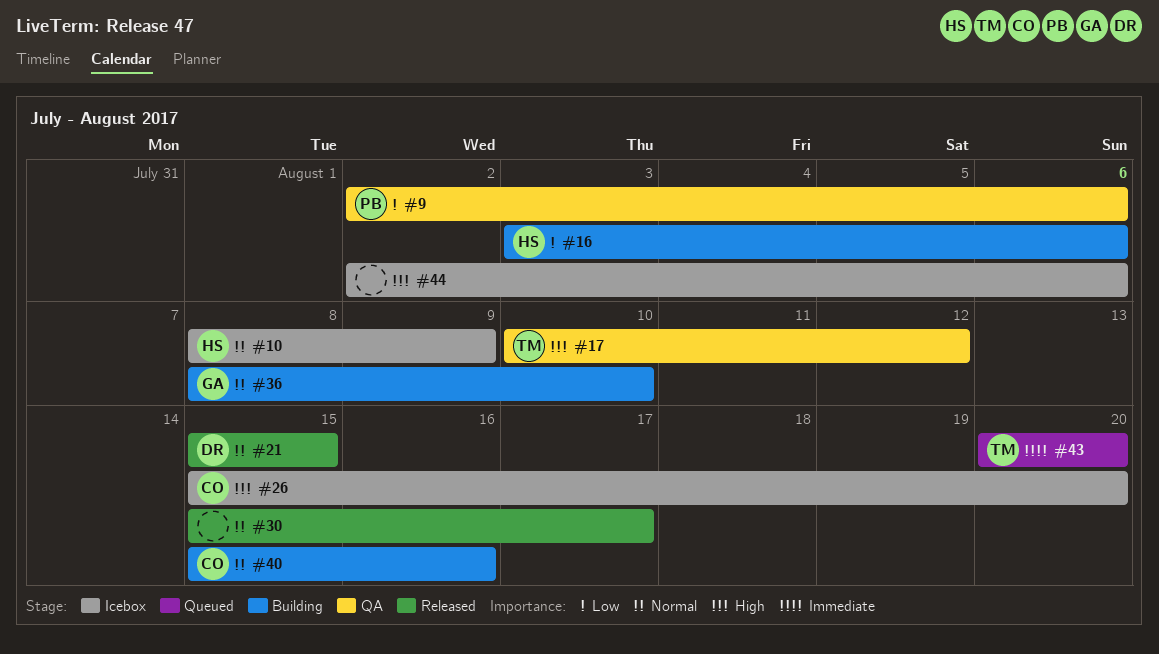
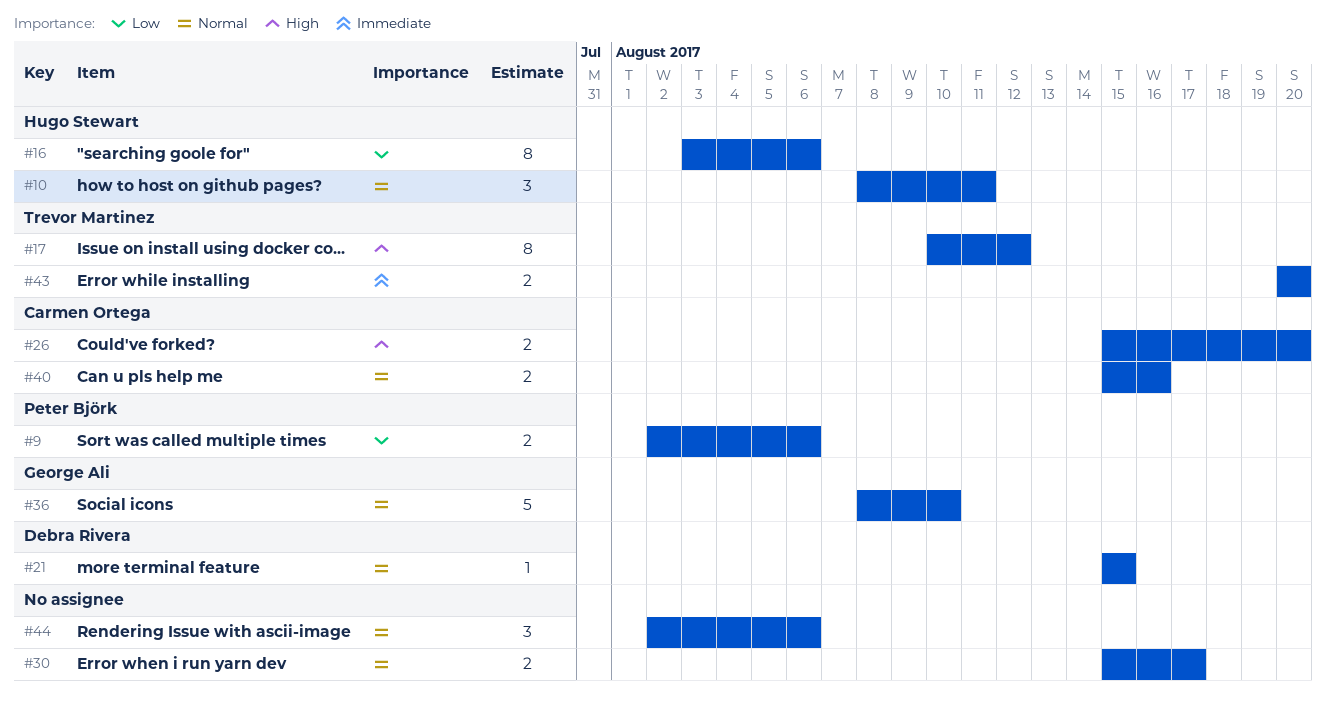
#10, due: Aug 9 -> Aug 11
#44, priority: High -> Normal

